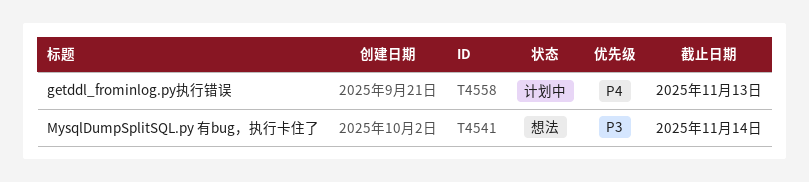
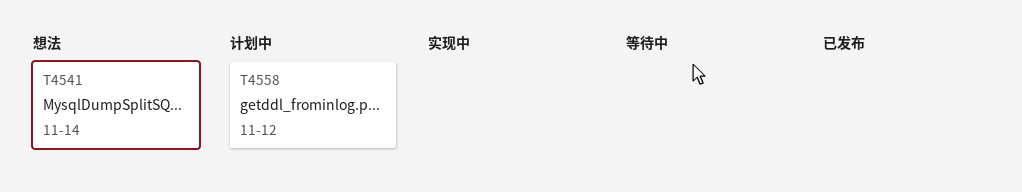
T4558, due: Nov 13 -> Nov 12

